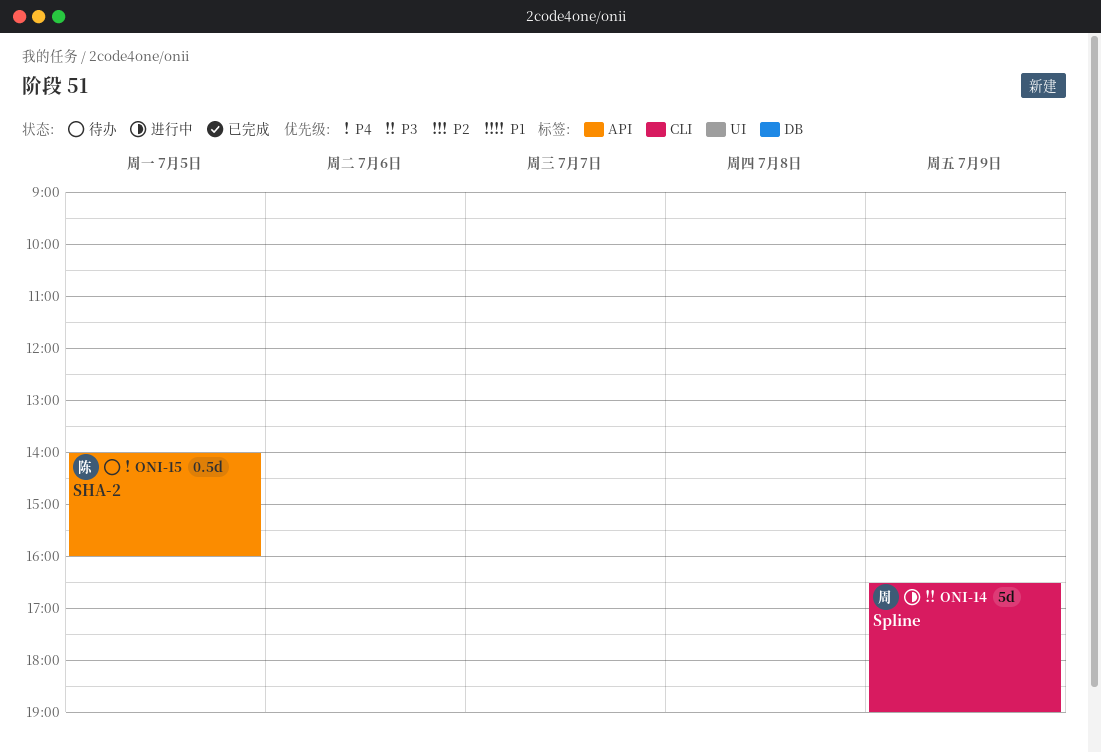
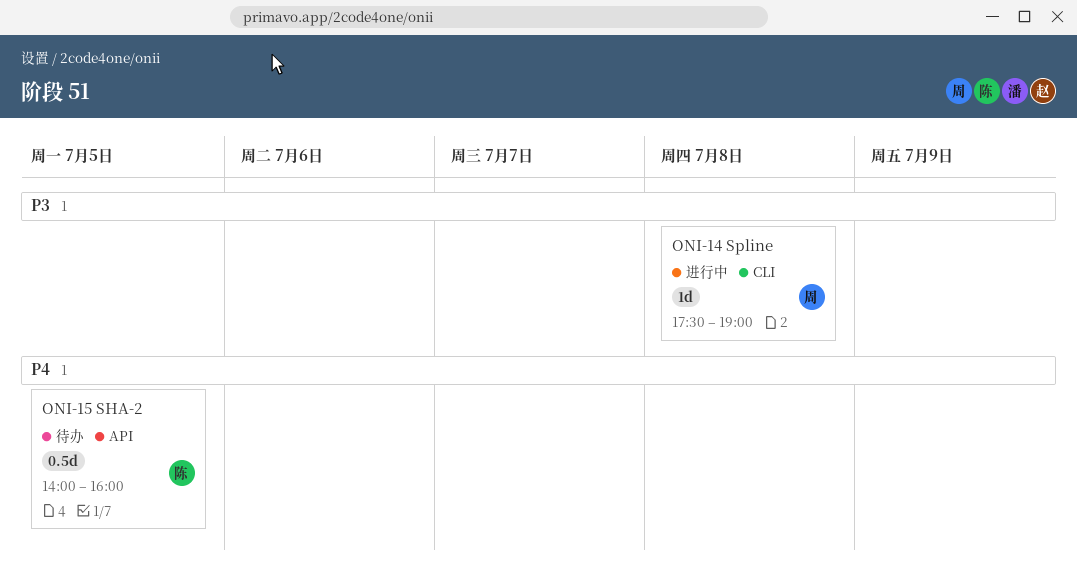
ONI-14, estimate: 5d -> 1d
ONI-14, day: Jul 9 -> Jul 8
ONI-14, begins: 16:30 -> 17:30

